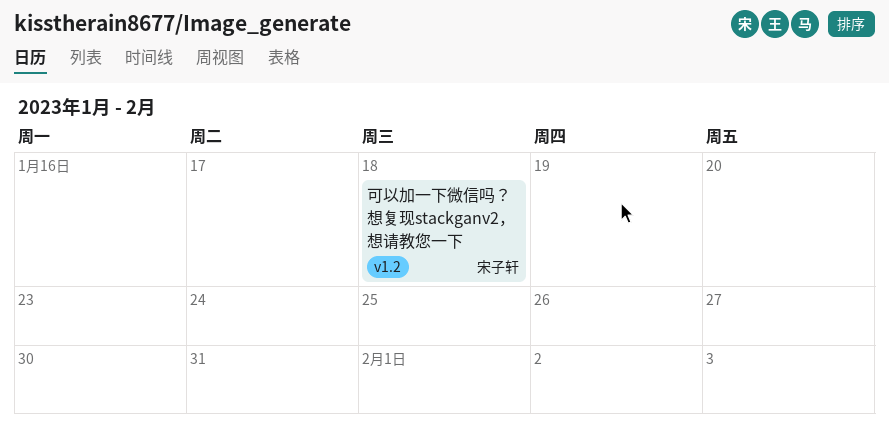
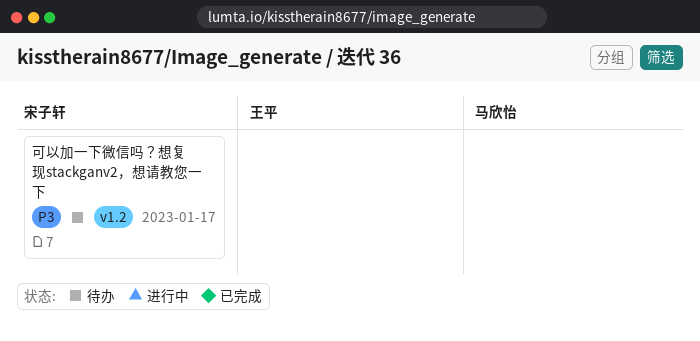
可以加一下微信吗？想复现stackganv2，想请教您一下, due: Jan 18 -> Jan 17

